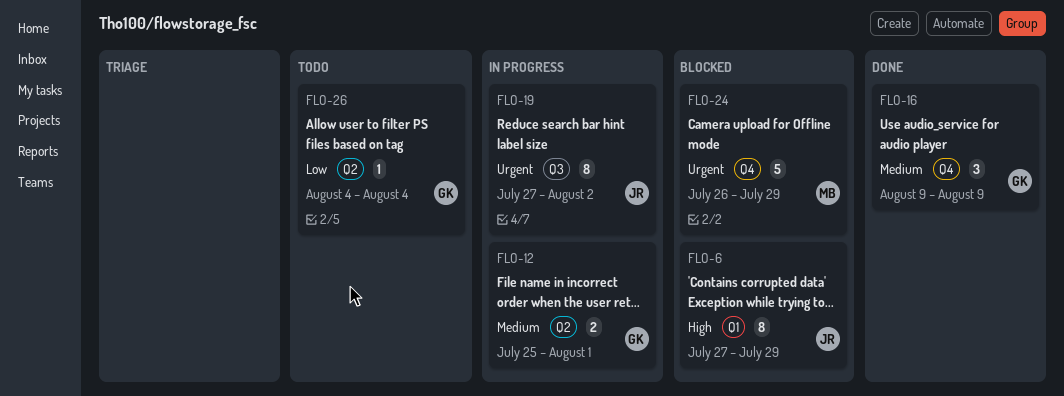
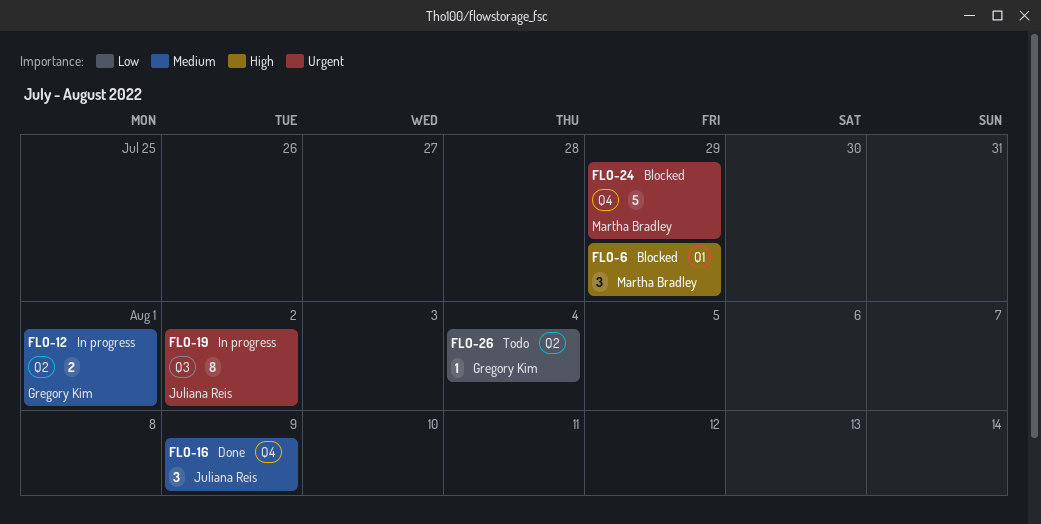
FLO-6, owner: Juliana Reis -> Martha Bradley
FLO-6, estimate: 8 -> 3
FLO-16, owner: Gregory Kim -> Juliana Reis

